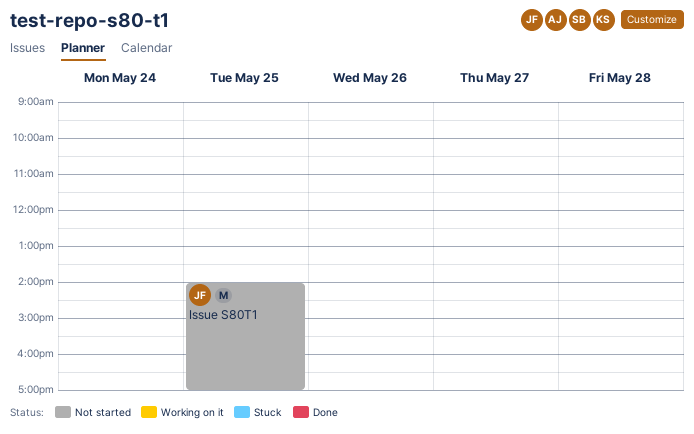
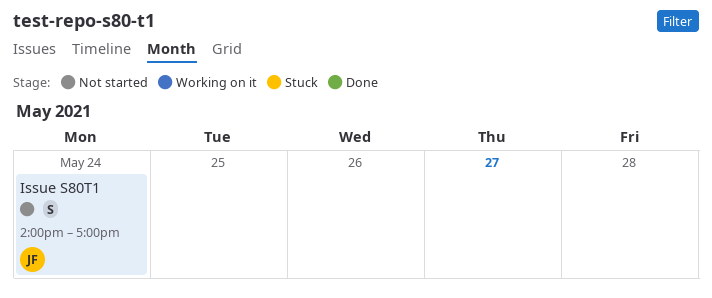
Issue S80T1, estimate: M -> S
Issue S80T1, day: May 25 -> May 24

